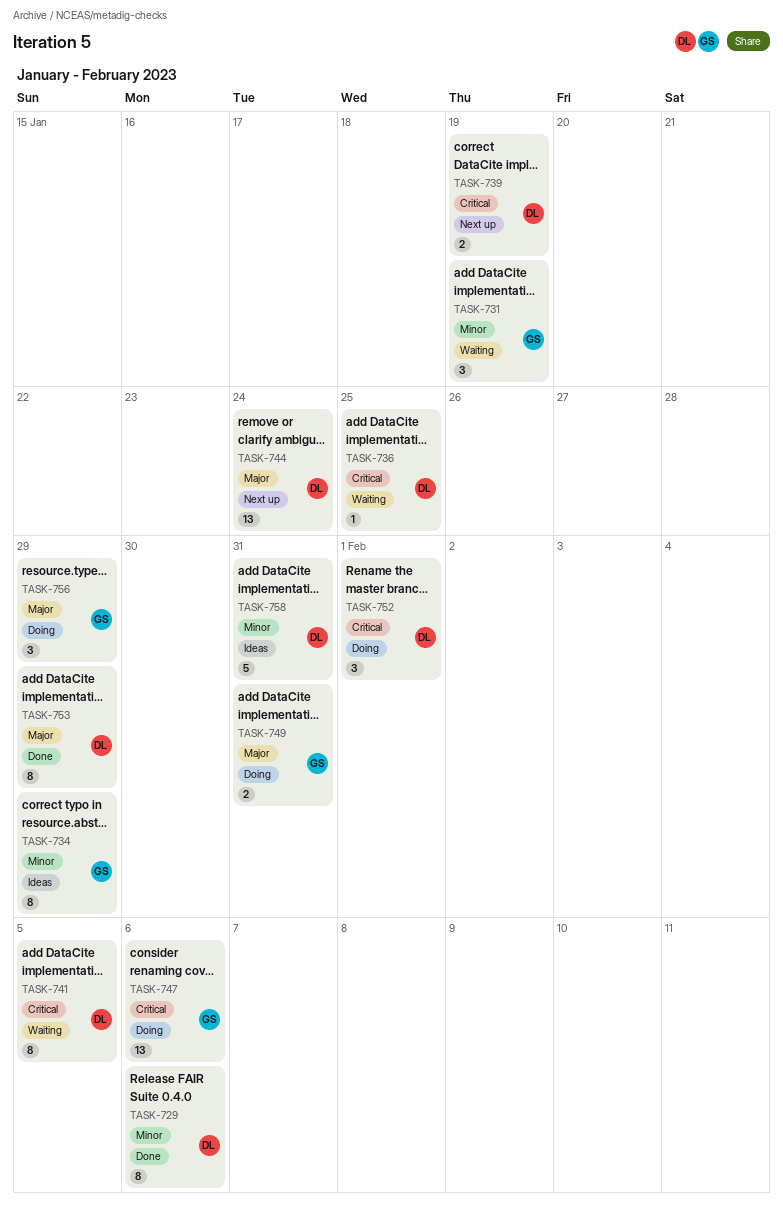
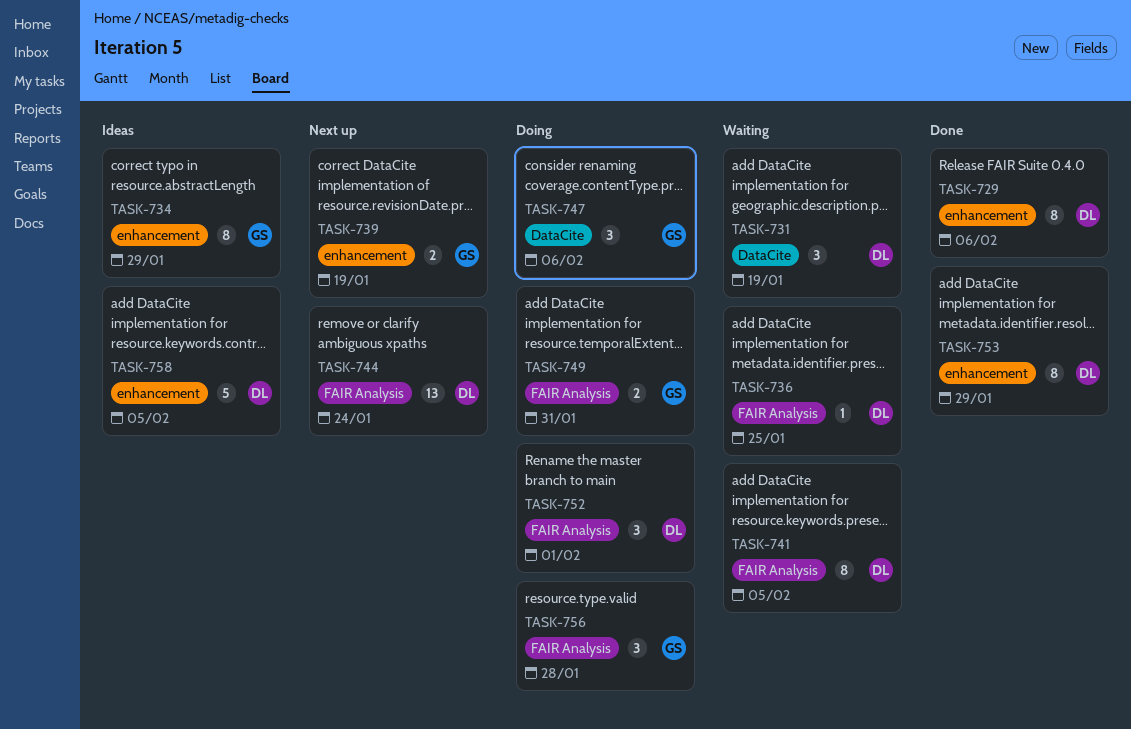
TASK-731, owner: GS -> DL
TASK-739, owner: DL -> GS
TASK-747, estimate: 13 -> 3
TASK-756, due: Jan 29 -> Jan 28
TASK-758, due: Jan 31 -> Feb 5

